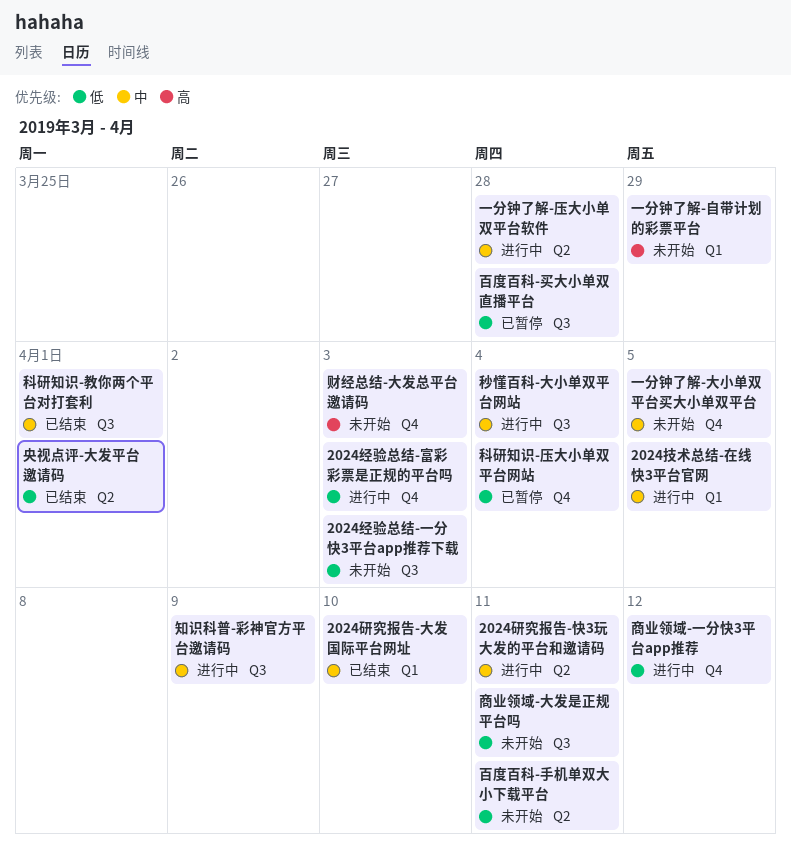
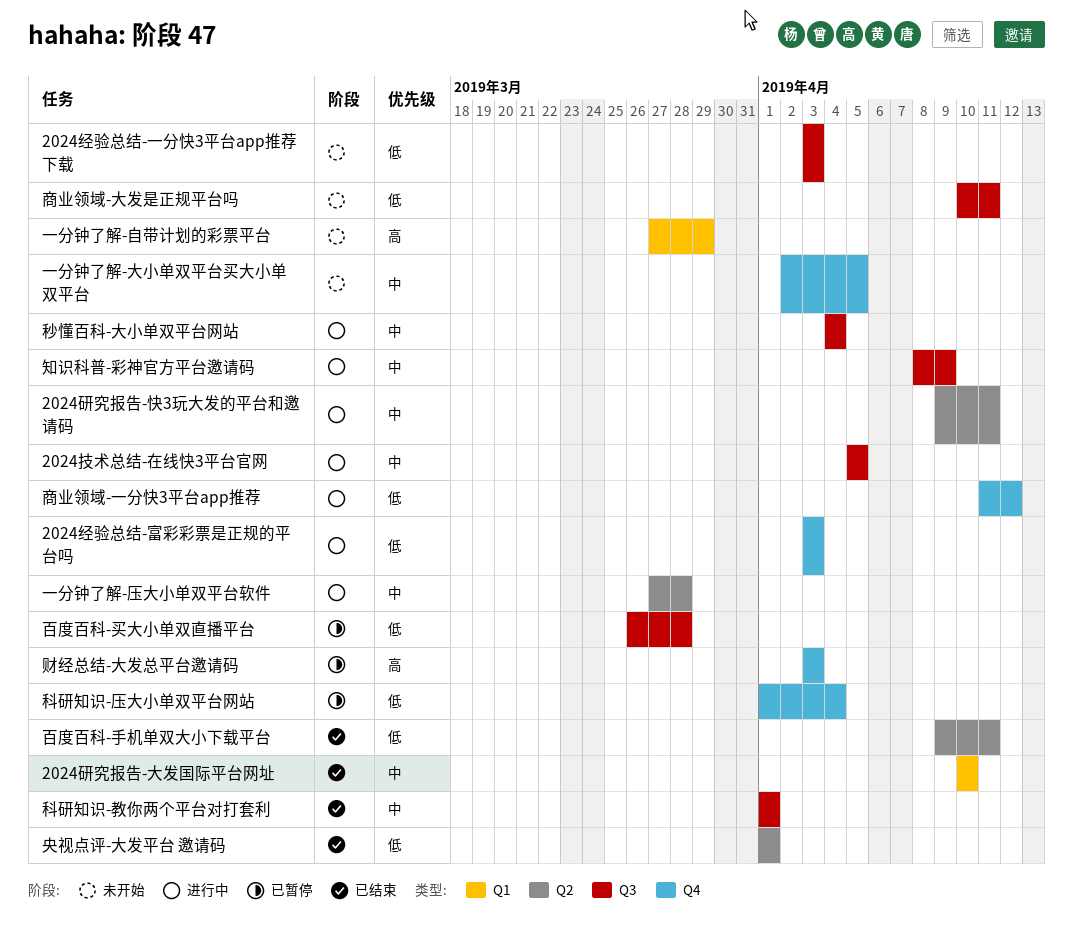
2024技术总结-在线快3平台官网, label: Q1 -> Q3
百度百科-手机单双大小下载平台, status: 未开始 -> 已结束
财经总结-大发总平台邀请码, status: 未开始 -> 已暂停

